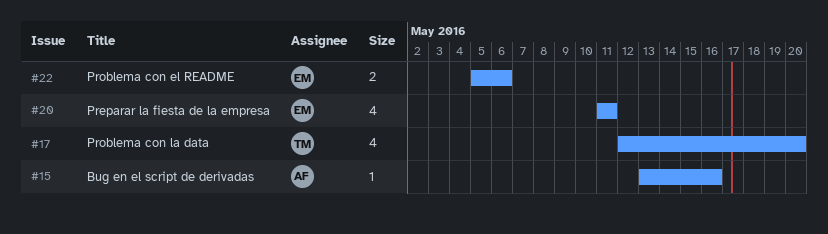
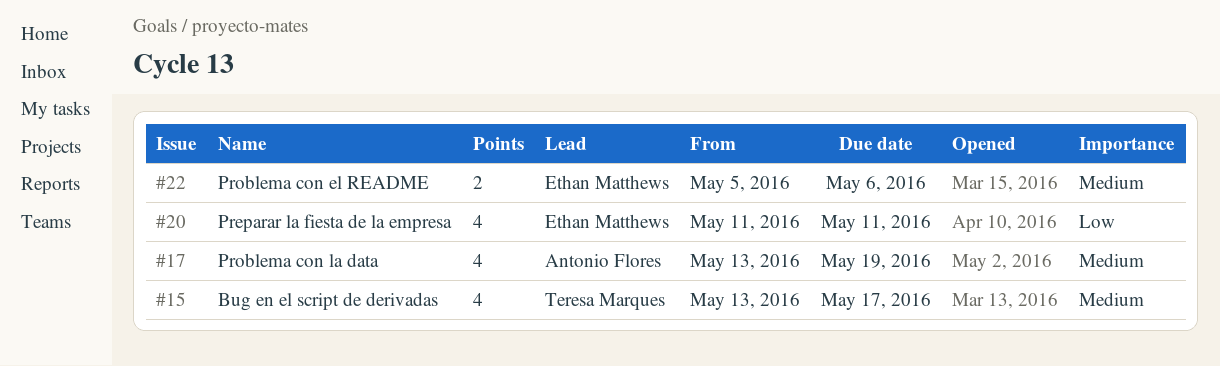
#15, owner: Antonio Flores -> Teresa Marques
#15, estimate: 1 -> 4
#15, due: May 16 -> May 17
#17, owner: Teresa Marques -> Antonio Flores
#17, start: May 12 -> May 13
#17, due: May 20 -> May 19

